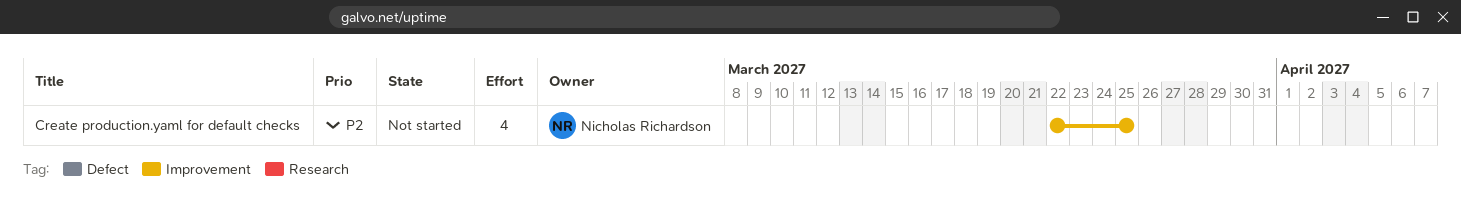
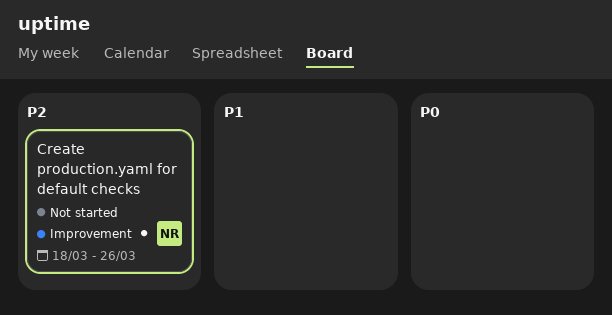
Create production.yaml for default checks, estimate: 4 -> 1
Create production.yaml for default checks, start: Mar 22 -> Mar 18
Create production.yaml for default checks, due: Mar 25 -> Mar 26

